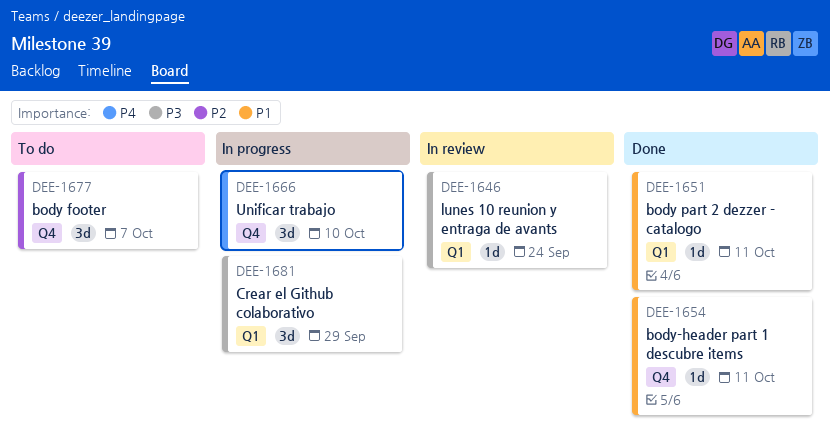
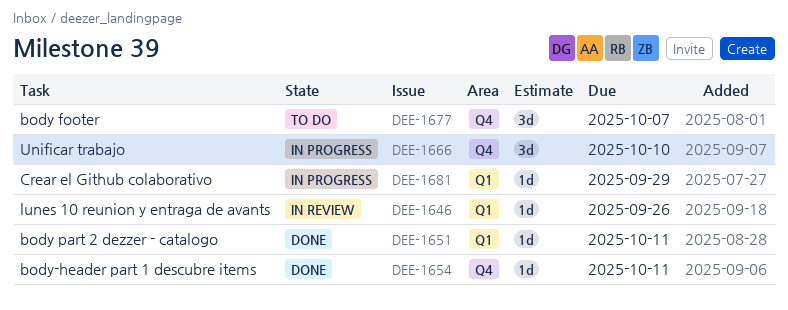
DEE-1646, due: Sep 24 -> Sep 26
DEE-1681, estimate: 3d -> 1d

